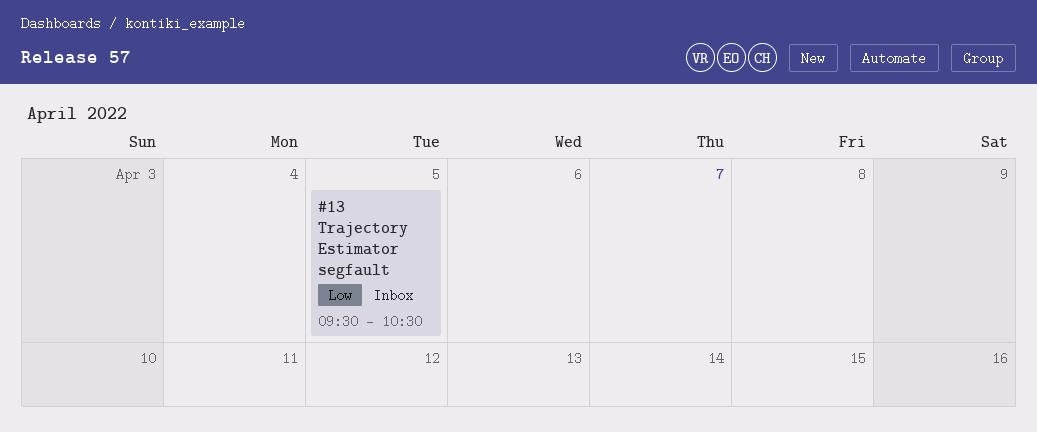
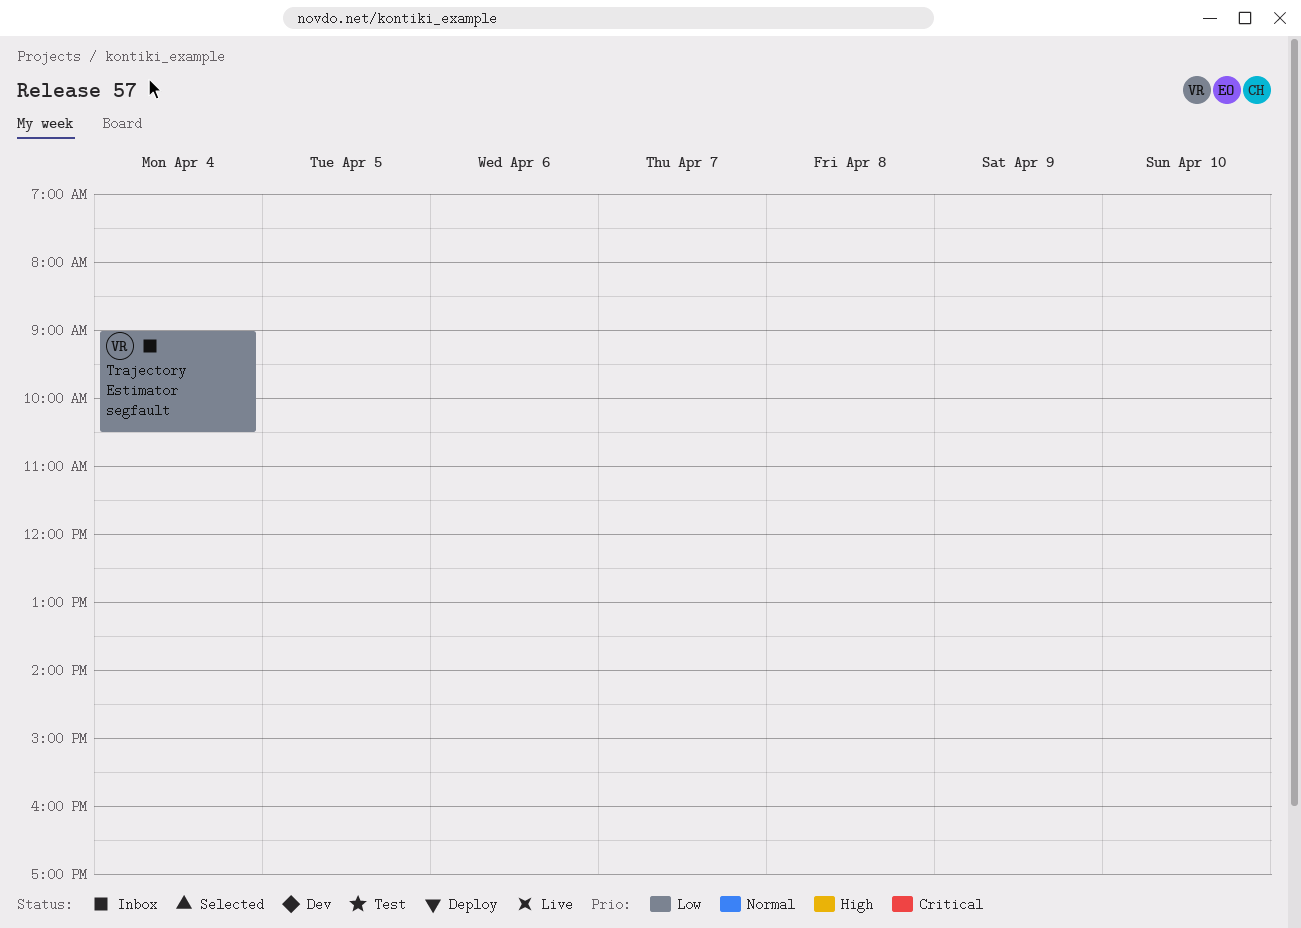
Trajectory Estimator segfault, day: Apr 5 -> Apr 4
Trajectory Estimator segfault, begins: 09:30 -> 09:00

